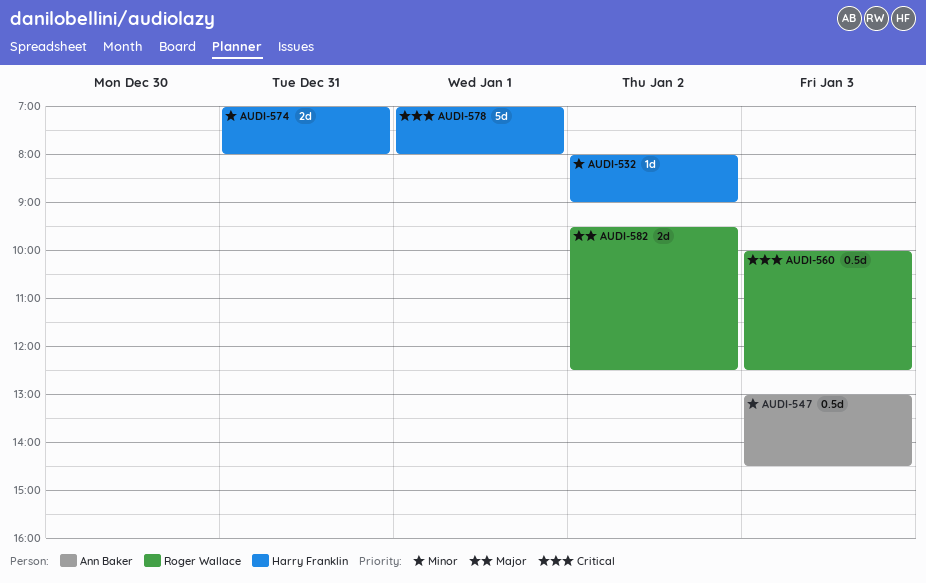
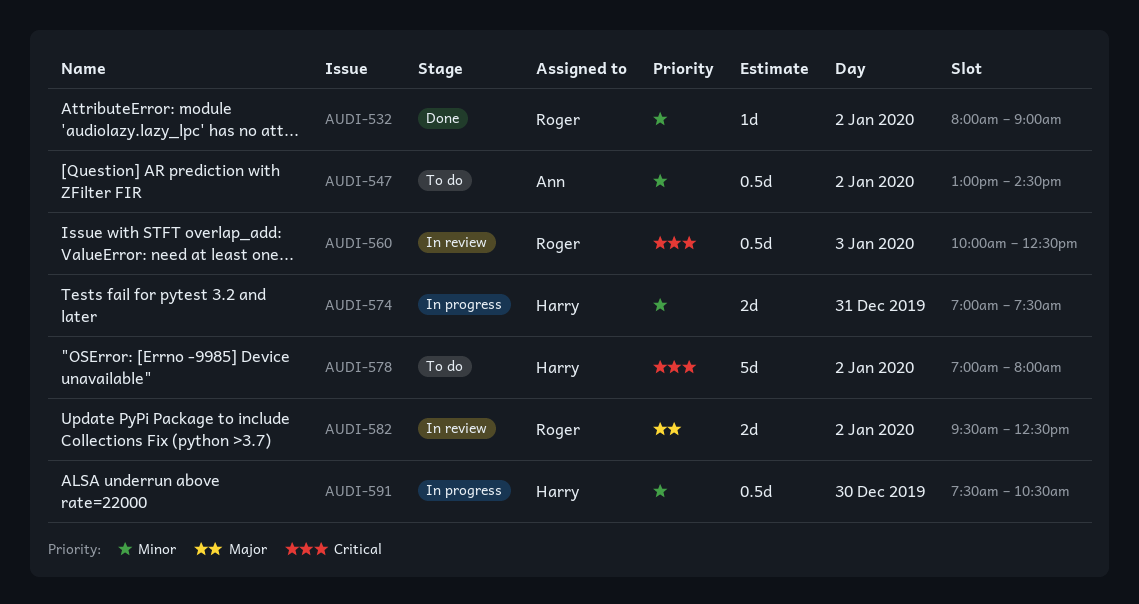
AUDI-532, owner: Harry Franklin -> Roger Wallace
AUDI-547, day: Jan 3 -> Jan 2
AUDI-574, ends: 08:00 -> 07:30
AUDI-578, day: Jan 1 -> Jan 2
AUDI-591: none -> present

